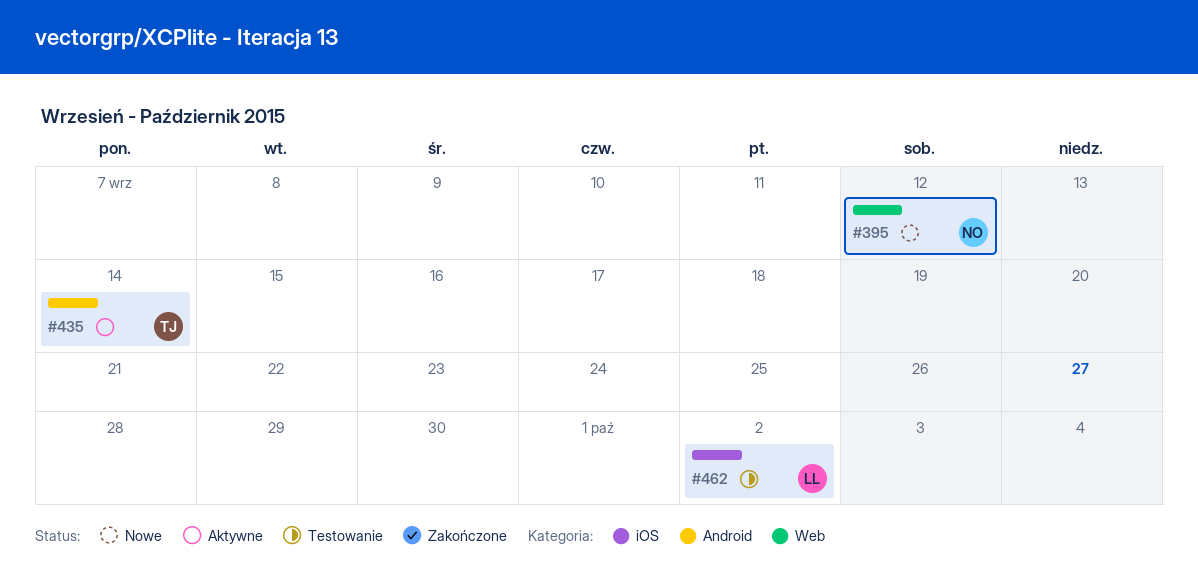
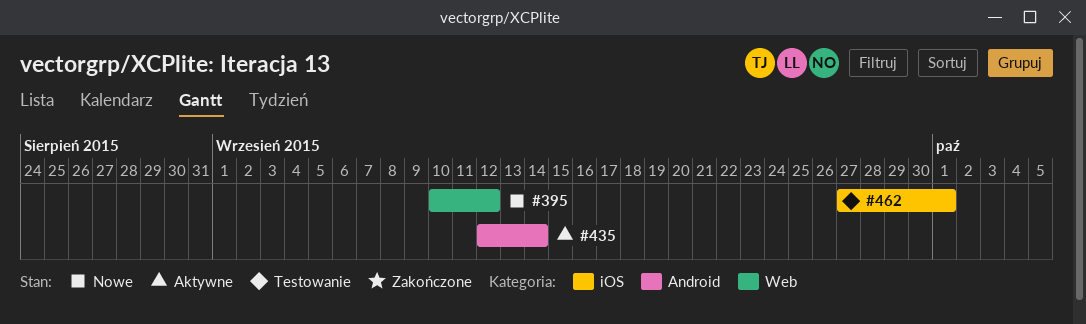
#462, due: Oct 2 -> Oct 1

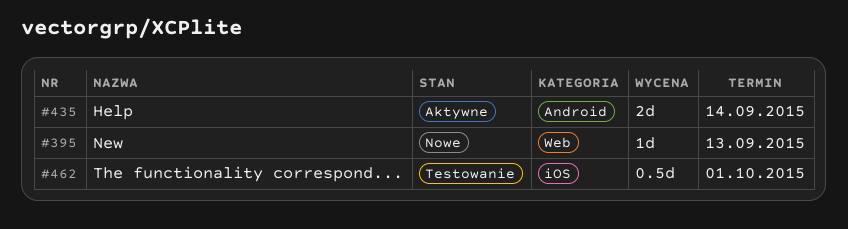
#395, due: Sep 12 -> Sep 13

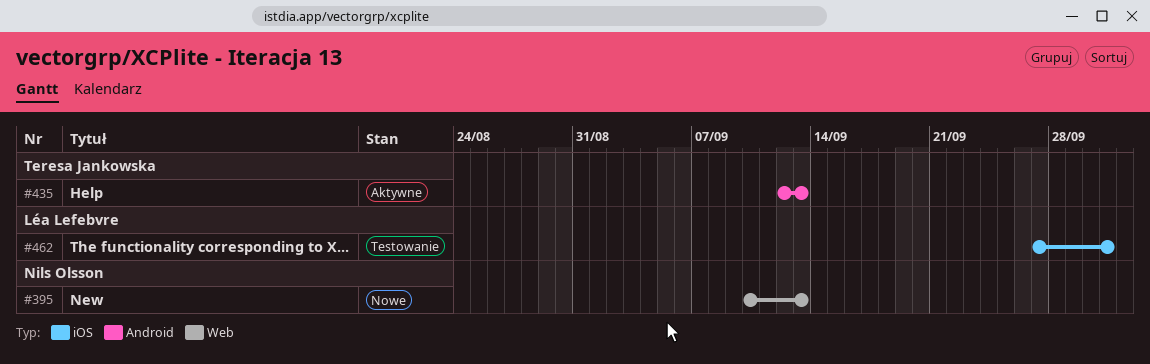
#435, due: Sep 14 -> Sep 13

